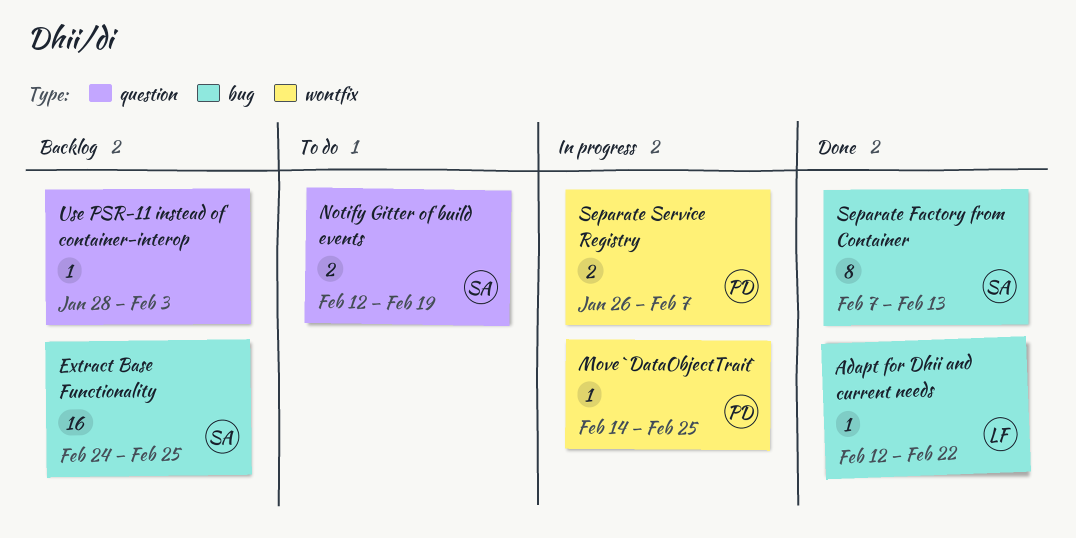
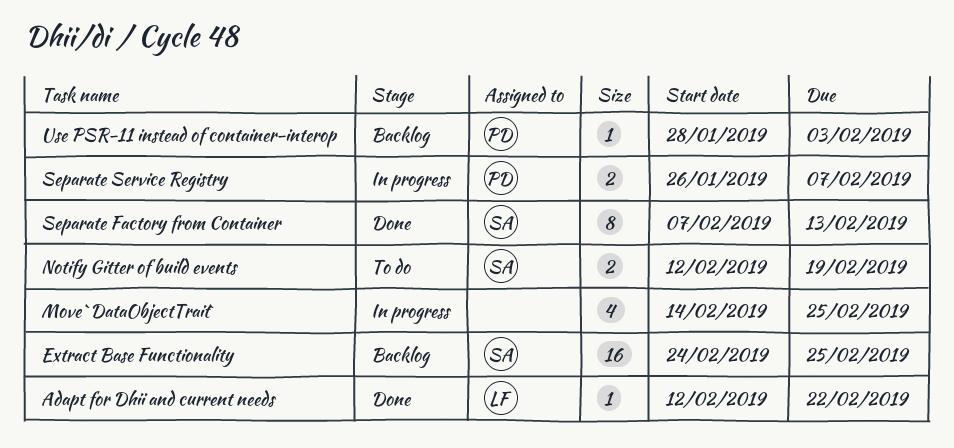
Move `DataObjectTrait`, owner: PD -> none
Move `DataObjectTrait`, estimate: 1 -> 4
Use PSR-11 instead of container-interop, owner: none -> PD

